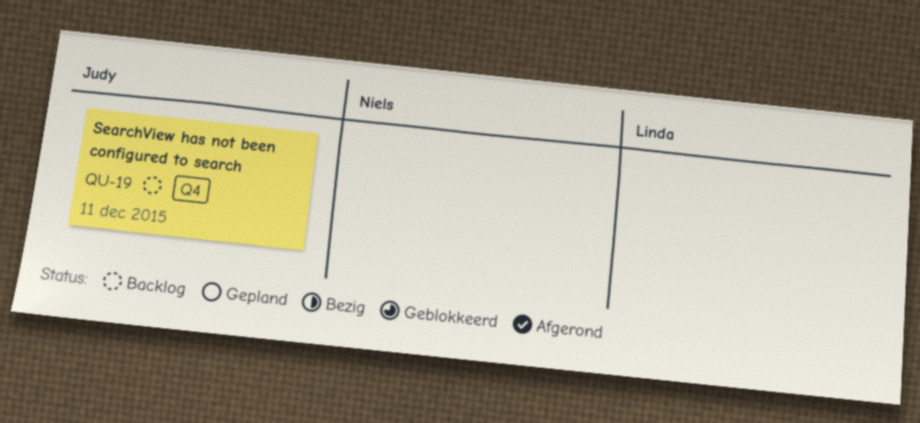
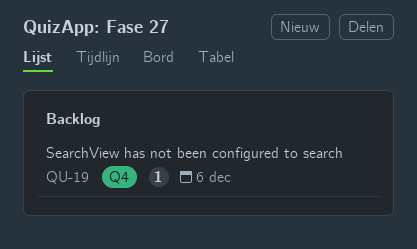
QU-19, due: Dec 11 -> Dec 6

